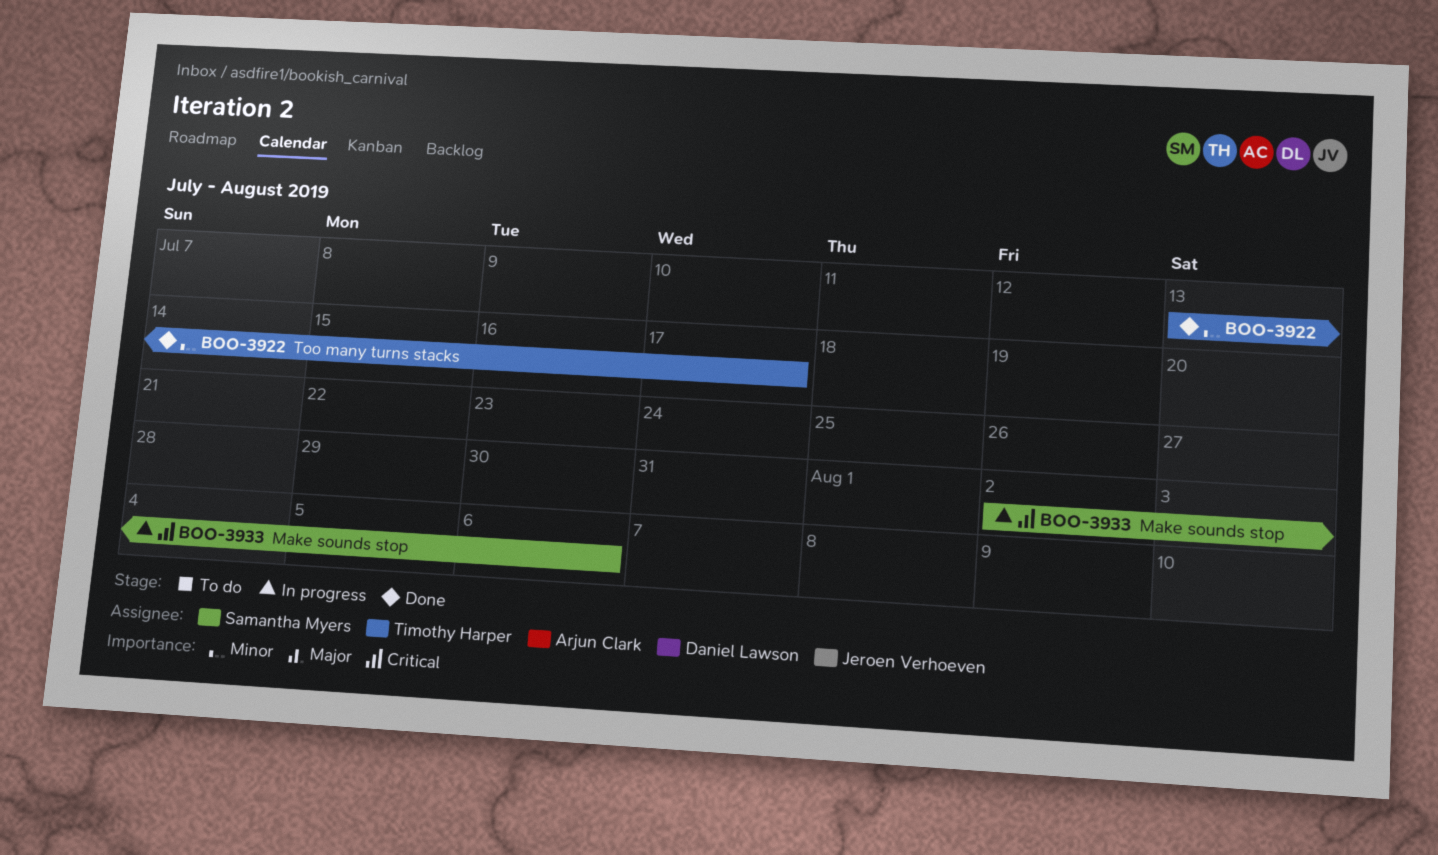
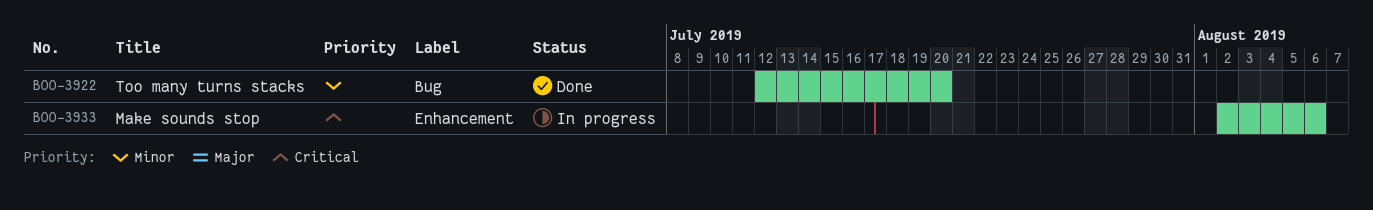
BOO-3922, start: Jul 13 -> Jul 12
BOO-3922, due: Jul 17 -> Jul 20

